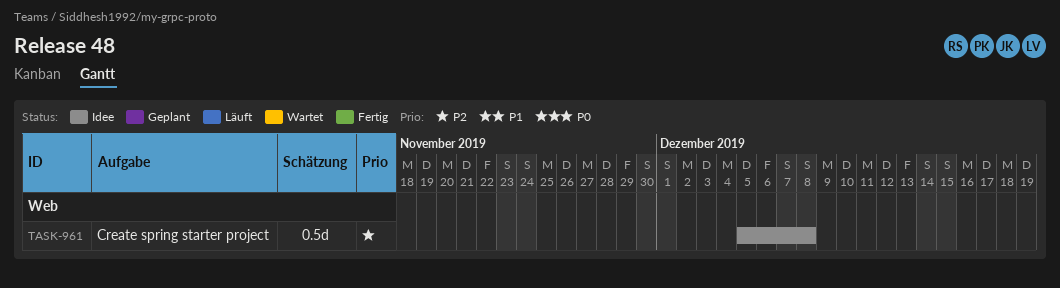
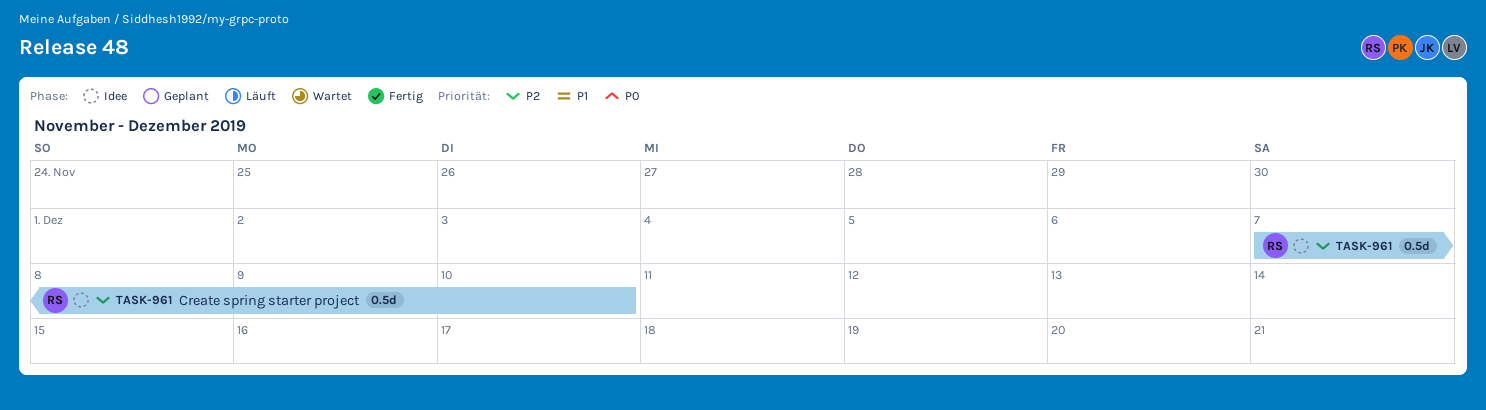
TASK-961, start: Dec 5 -> Dec 7
TASK-961, due: Dec 8 -> Dec 10

